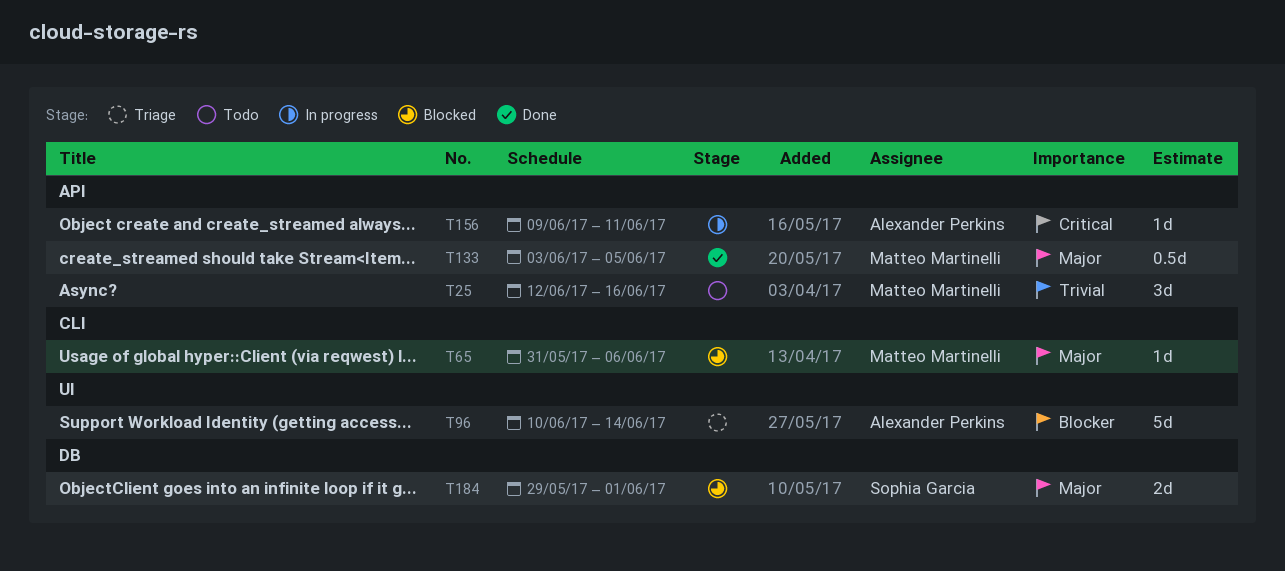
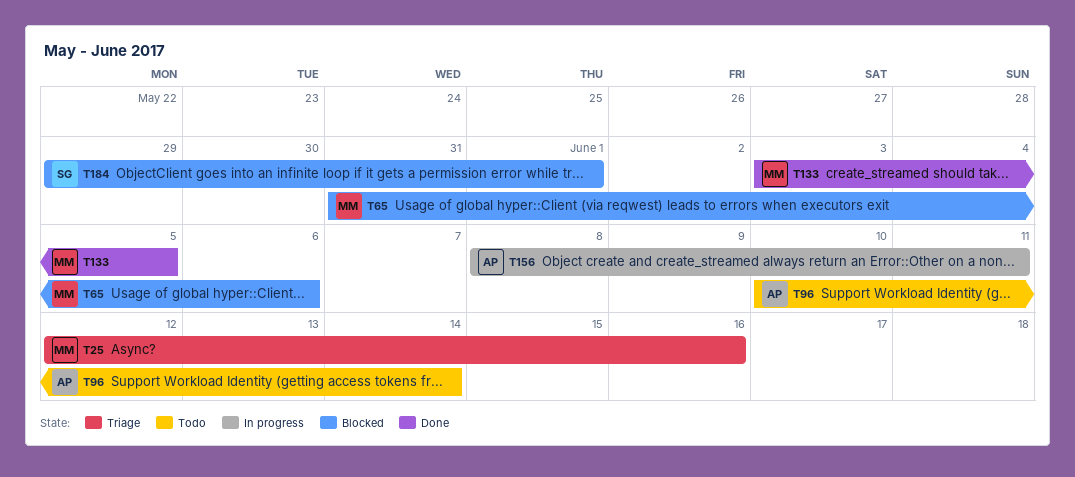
T25, status: Todo -> Triage
T96, status: Triage -> Todo
T156, start: Jun 9 -> Jun 8

